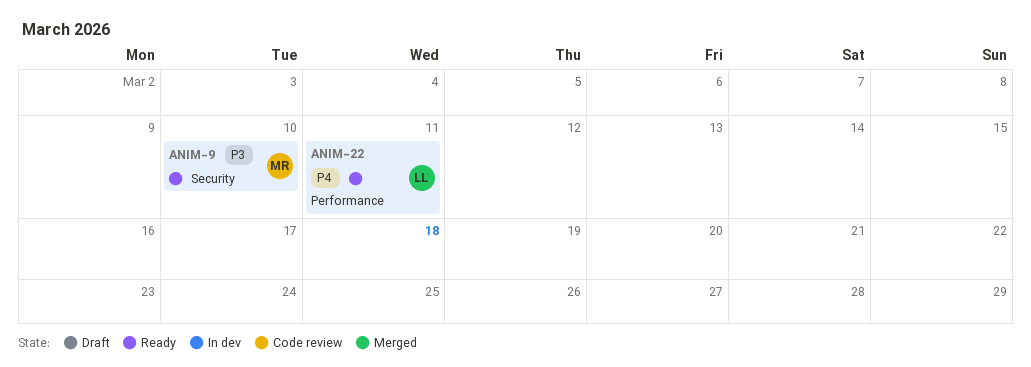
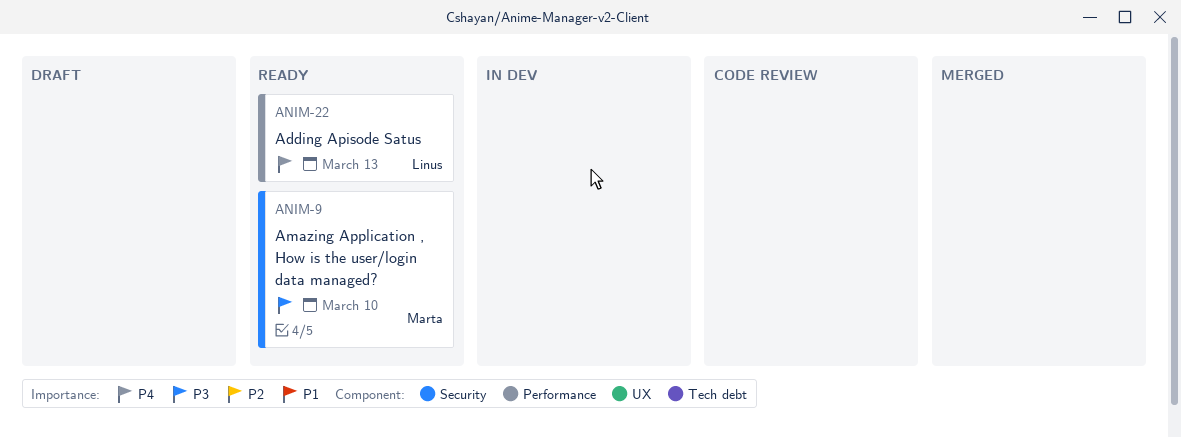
ANIM-22, due: Mar 11 -> Mar 13

